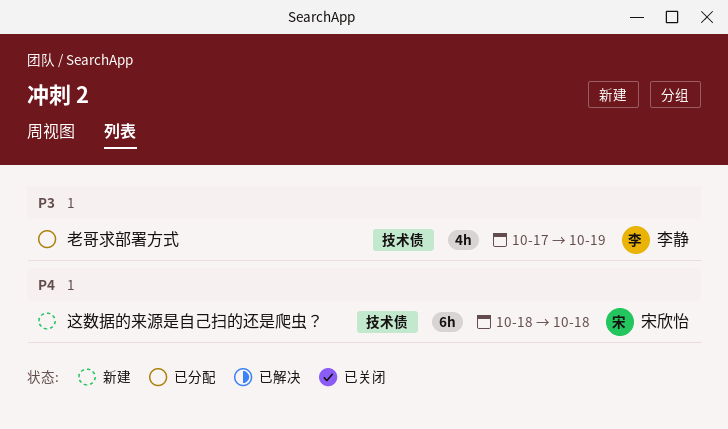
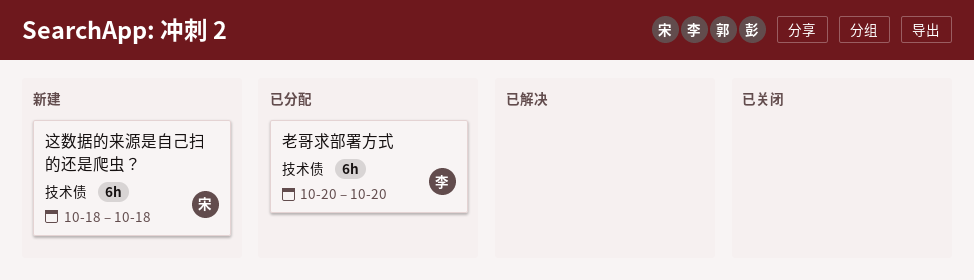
老哥求部署方式, estimate: 4h -> 6h
老哥求部署方式, start: Oct 17 -> Oct 20
老哥求部署方式, due: Oct 19 -> Oct 20

